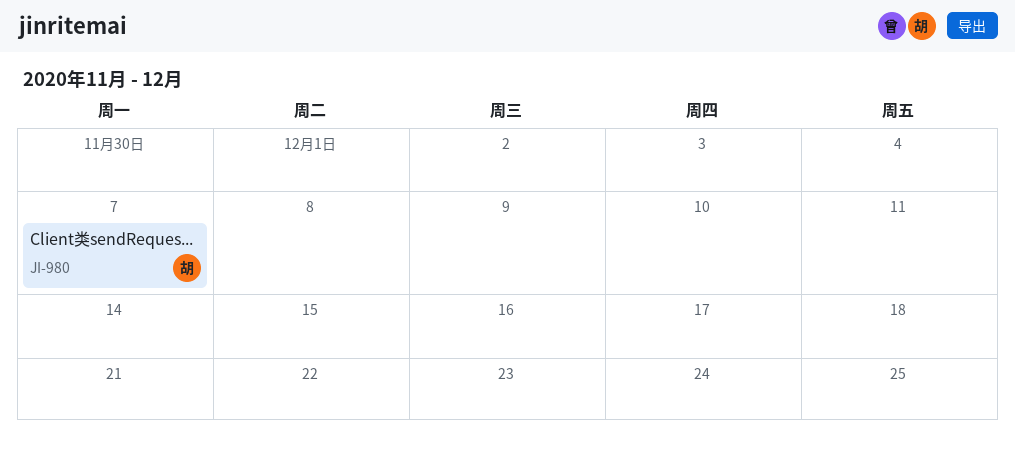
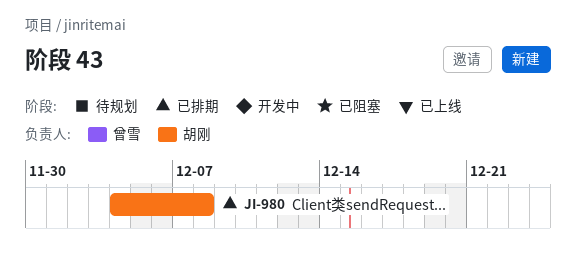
JI-980, due: Dec 7 -> Dec 8

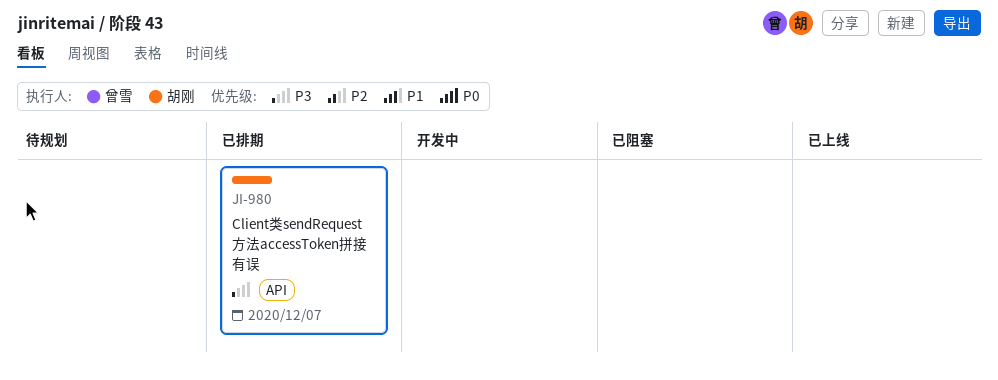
JI-980, due: Dec 8 -> Dec 7

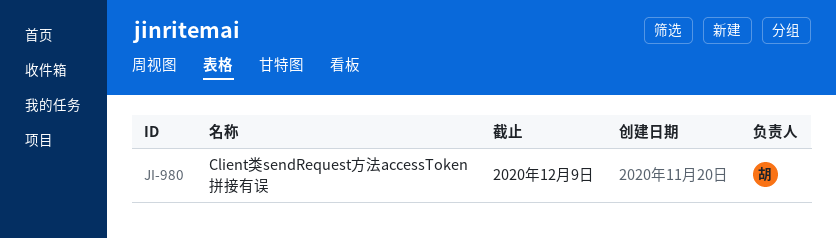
JI-980, due: Dec 7 -> Dec 9

